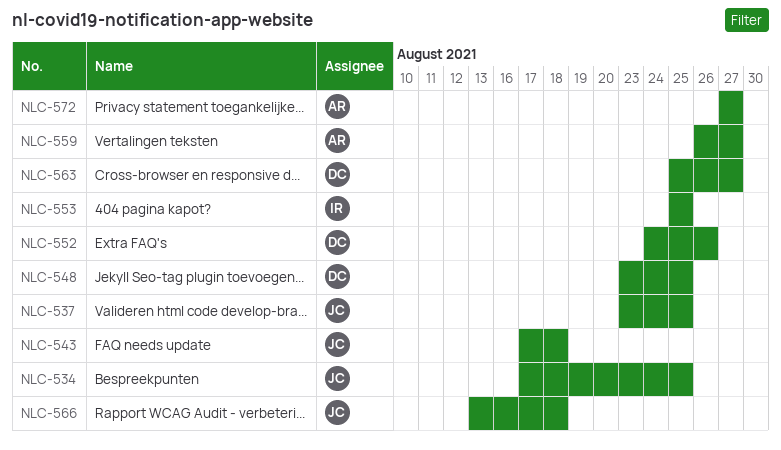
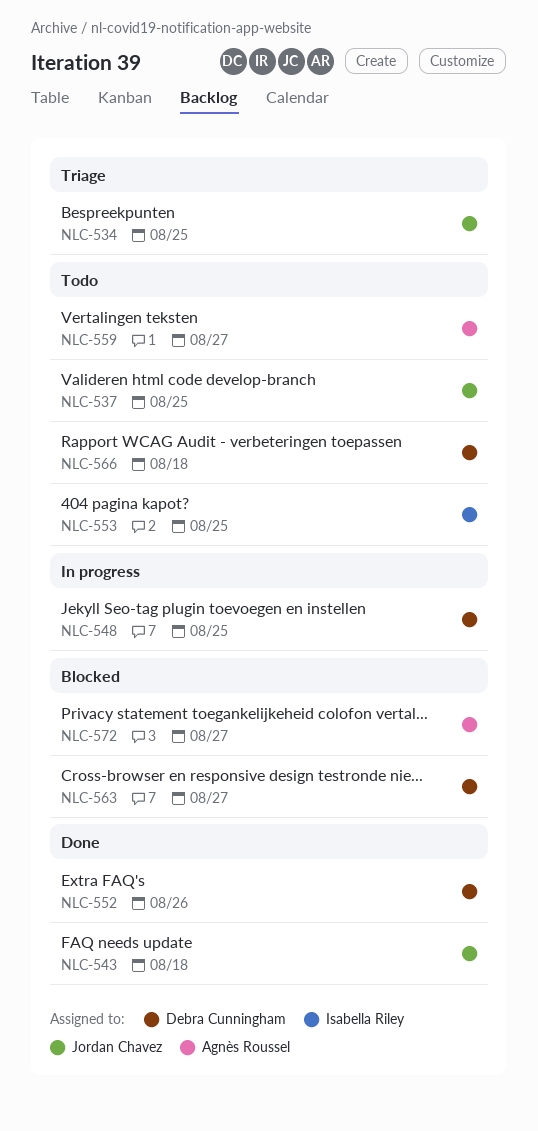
NLC-566, owner: Jordan Chavez -> Debra Cunningham

